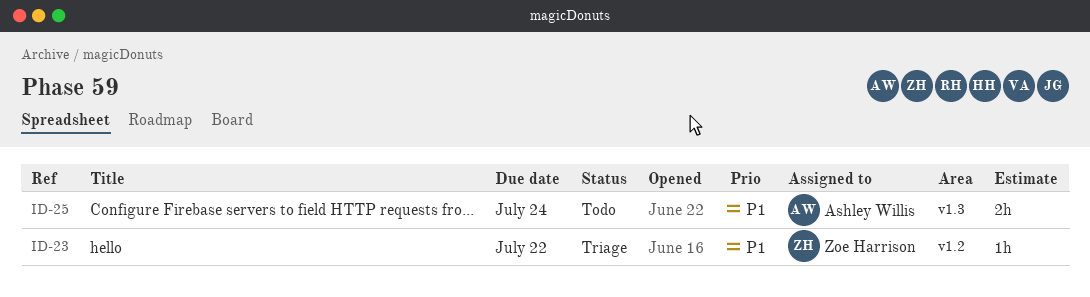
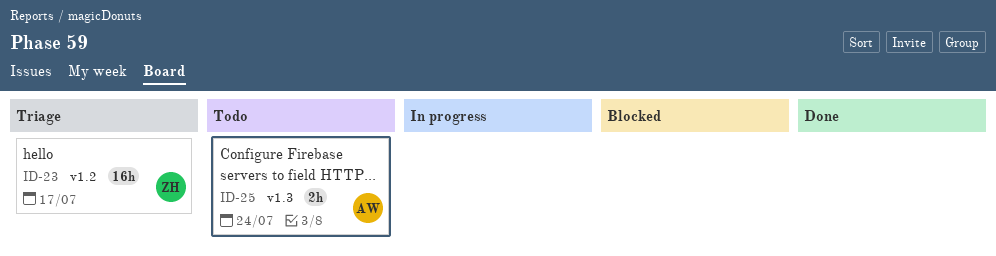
ID-23, estimate: 1h -> 16h
ID-23, due: Jul 22 -> Jul 17

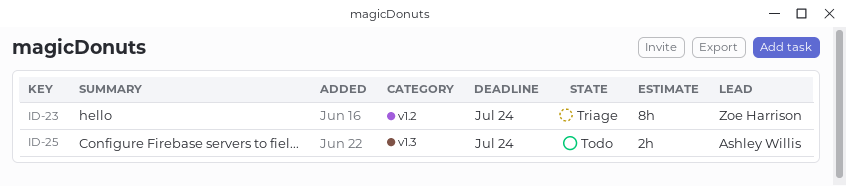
ID-23, estimate: 16h -> 8h
ID-23, due: Jul 17 -> Jul 24

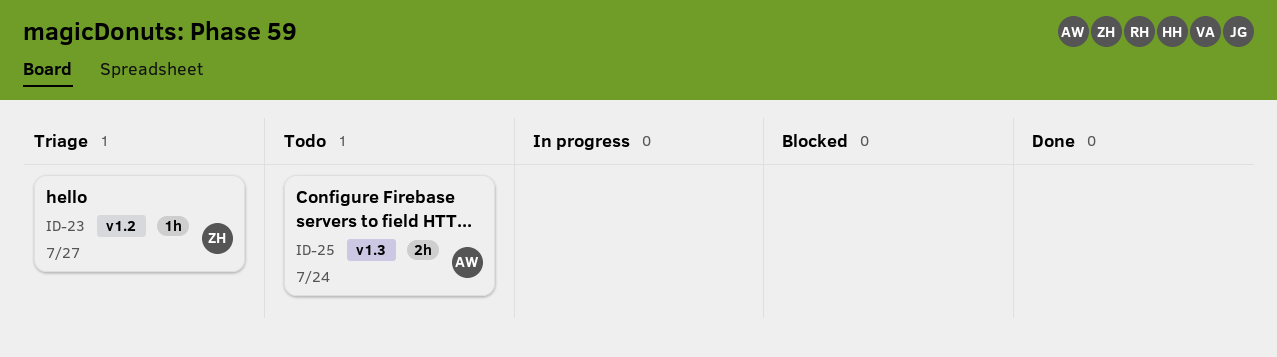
ID-23, estimate: 8h -> 1h
ID-23, due: Jul 24 -> Jul 27

